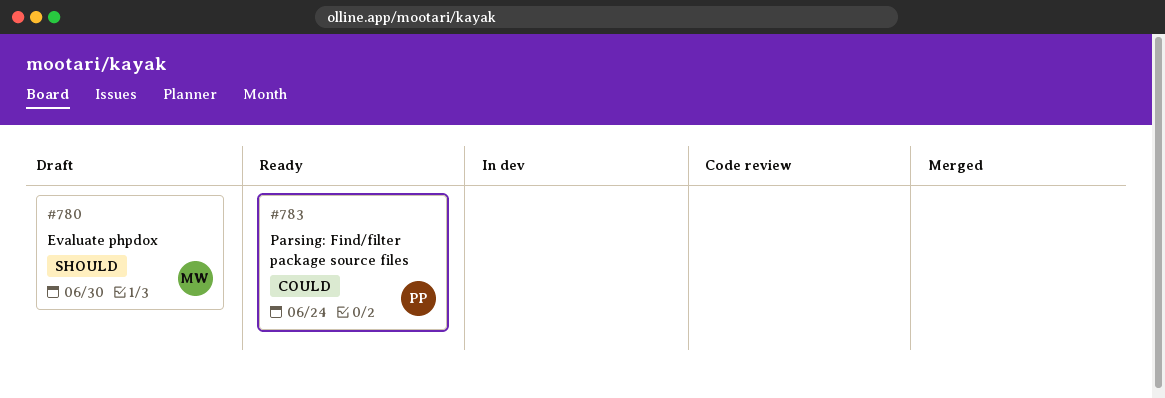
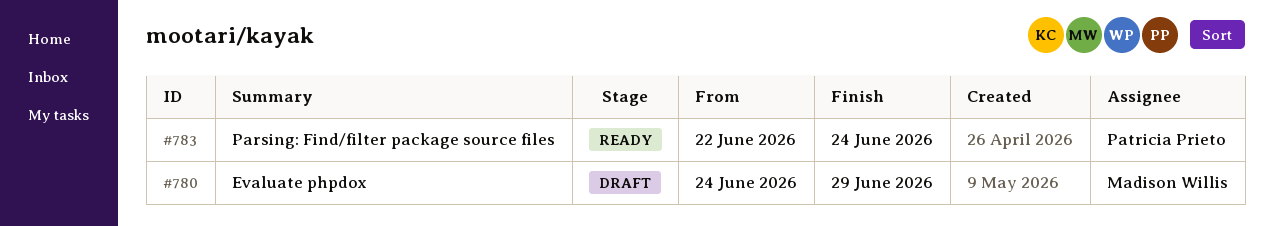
#780, due: Jun 30 -> Jun 29

